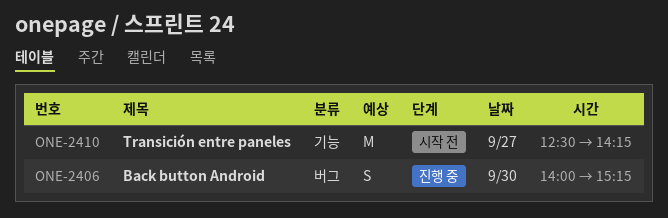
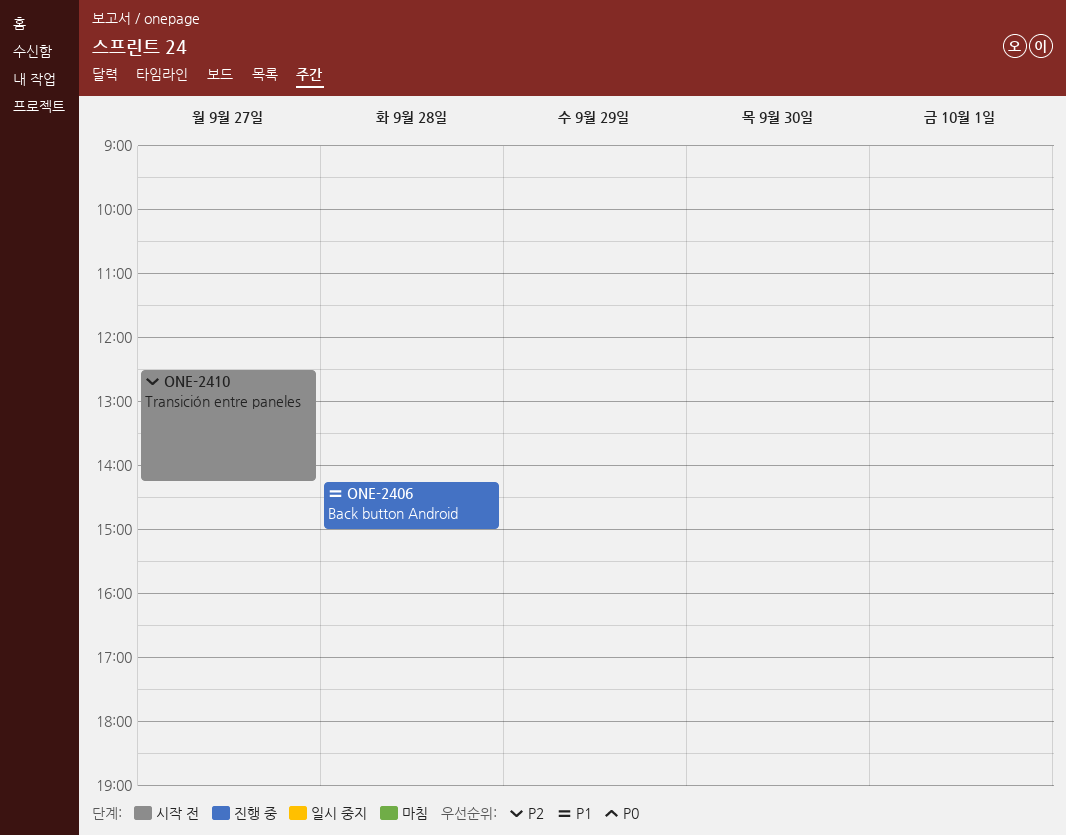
ONE-2406, day: Sep 30 -> Sep 28
ONE-2406, begins: 14:00 -> 14:15
ONE-2406, ends: 15:15 -> 15:00

